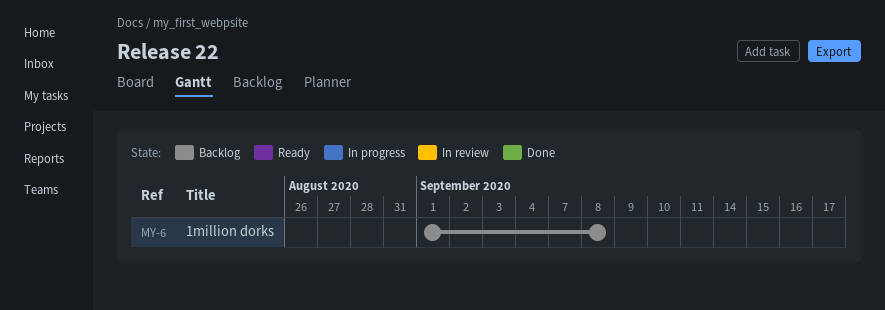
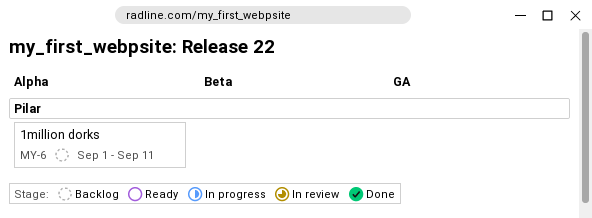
MY-6, due: Sep 8 -> Sep 11

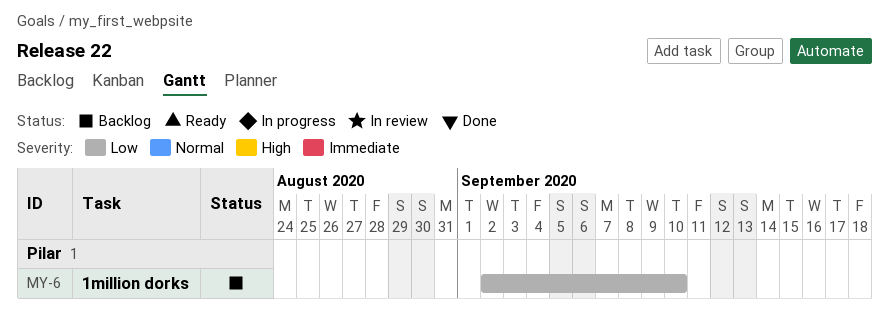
MY-6, start: Sep 1 -> Sep 2
MY-6, due: Sep 11 -> Sep 10

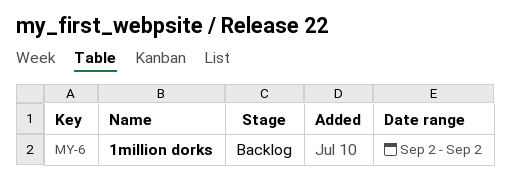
MY-6, due: Sep 10 -> Sep 2

